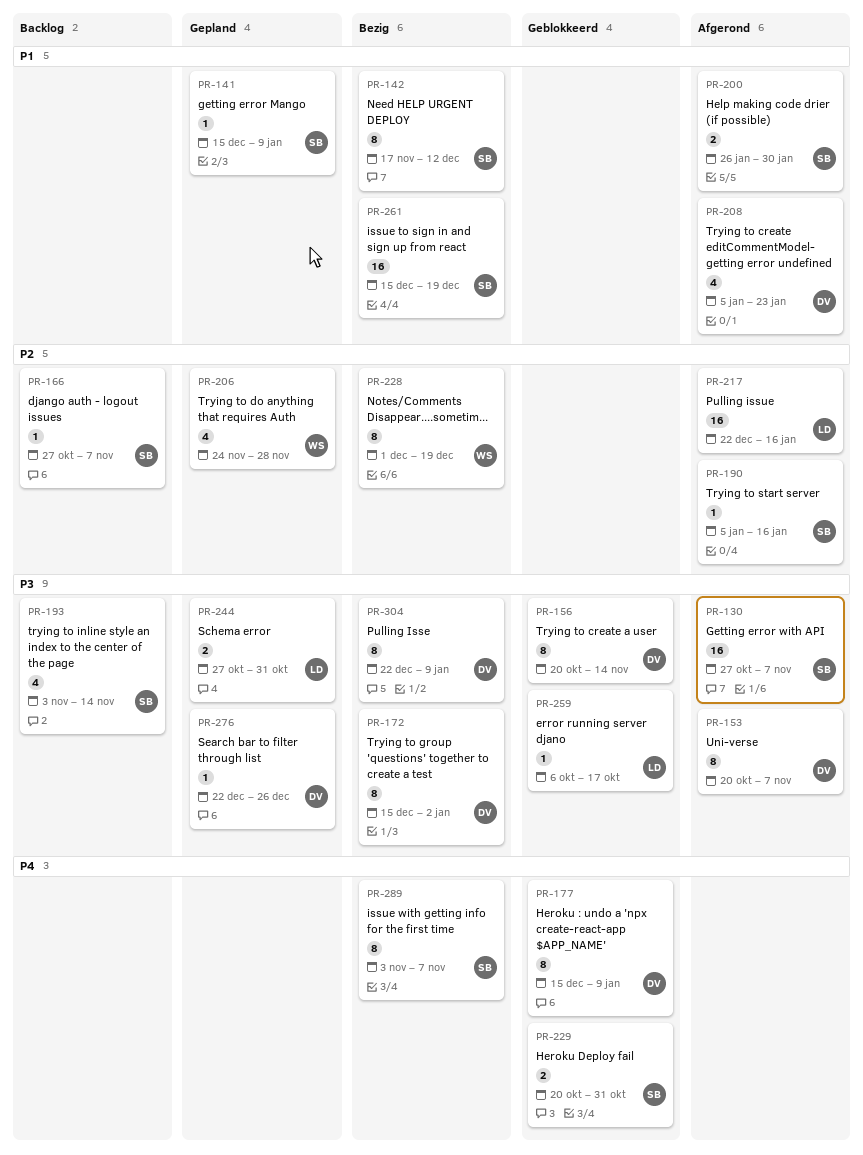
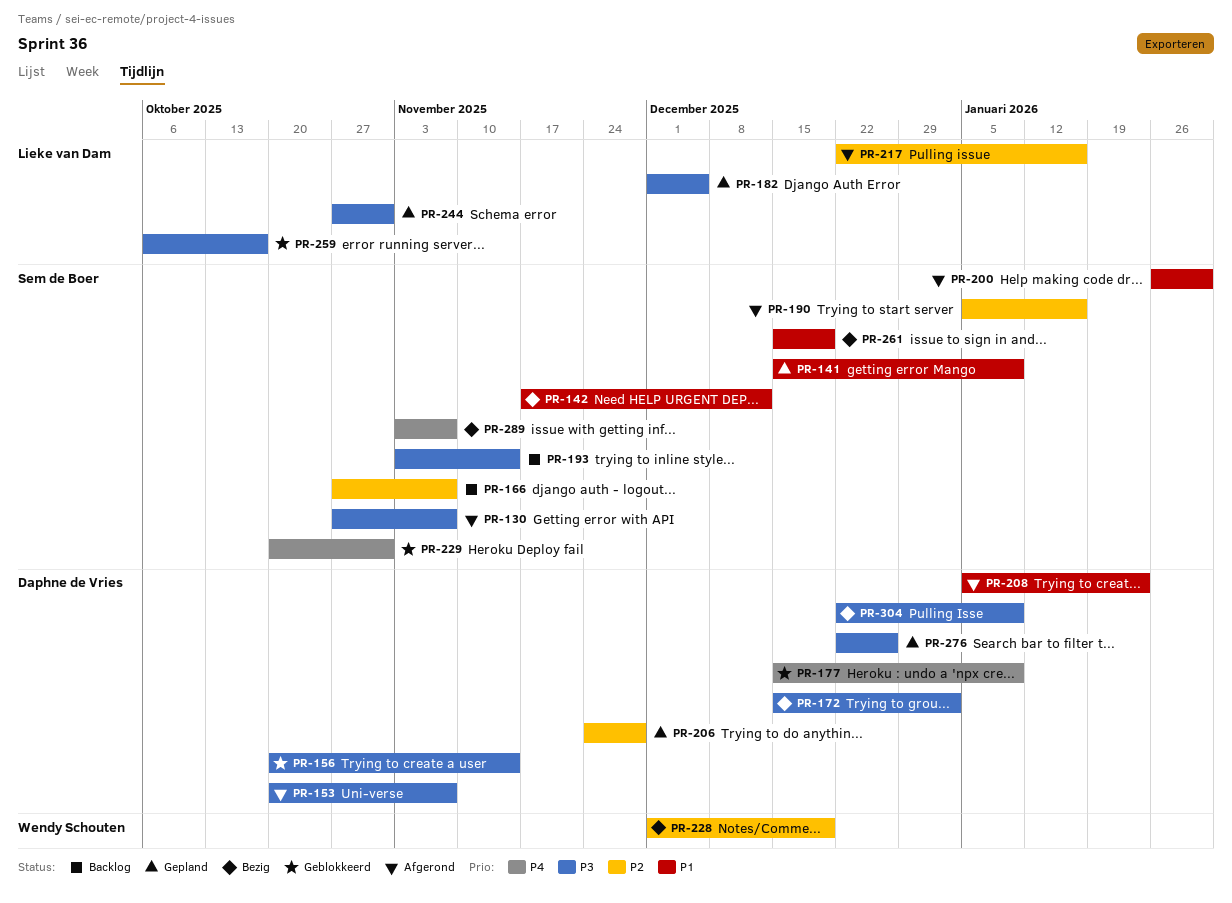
PR-182: none -> present
PR-206, owner: Wendy Schouten -> Daphne de Vries

